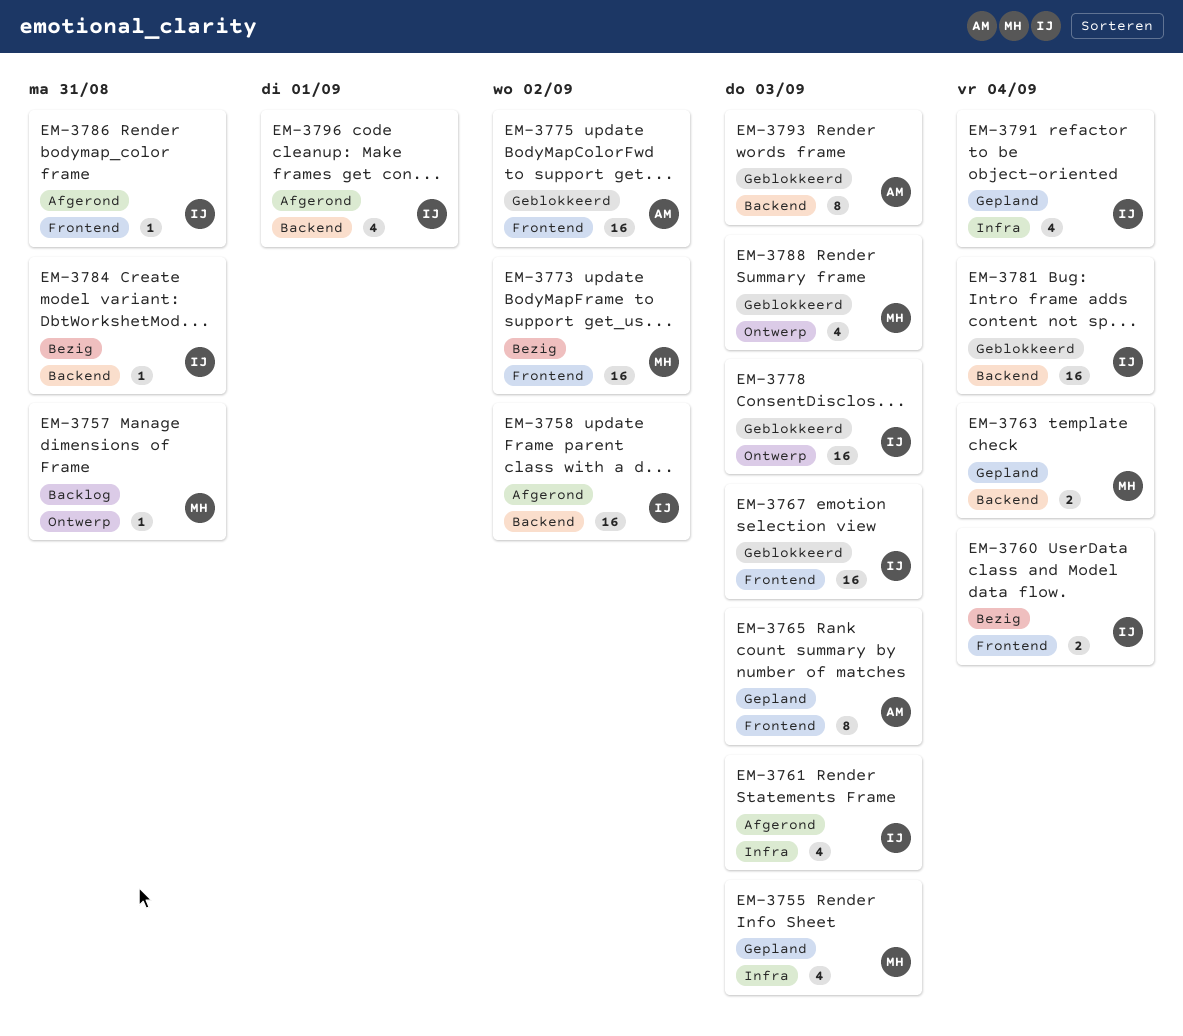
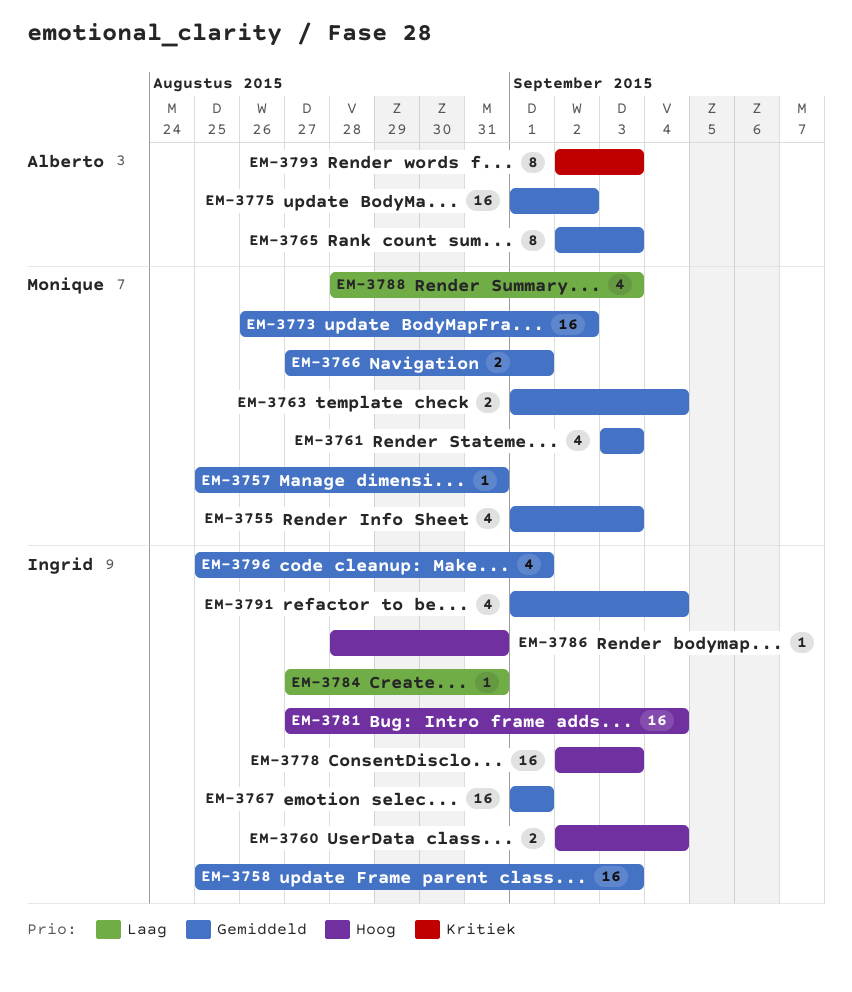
EM-3758, due: Sep 2 -> Sep 3
EM-3761, owner: Ingrid -> Monique
EM-3766: none -> present
EM-3767, due: Sep 3 -> Sep 1

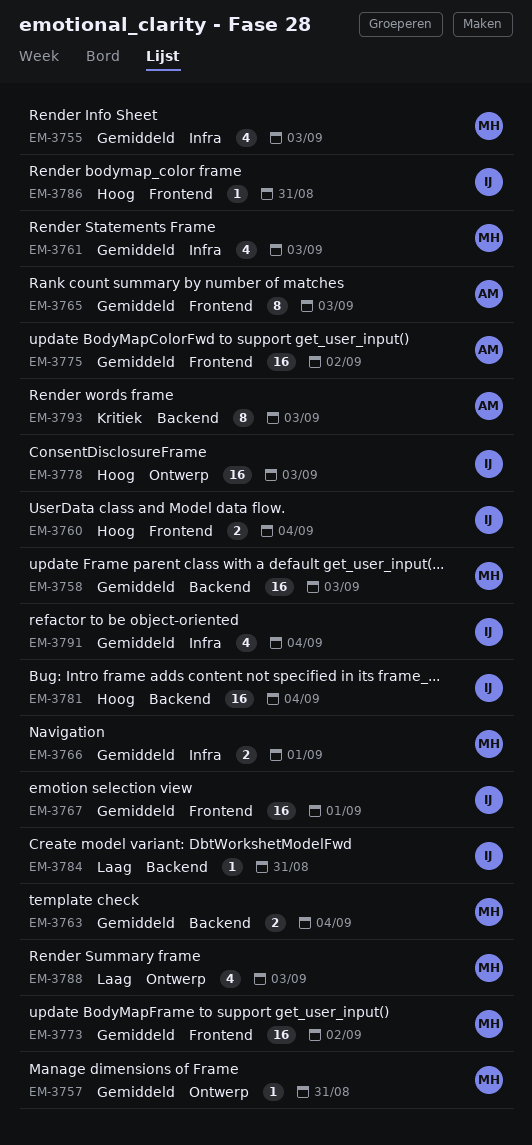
EM-3758, owner: Ingrid -> Monique
EM-3796: present -> none

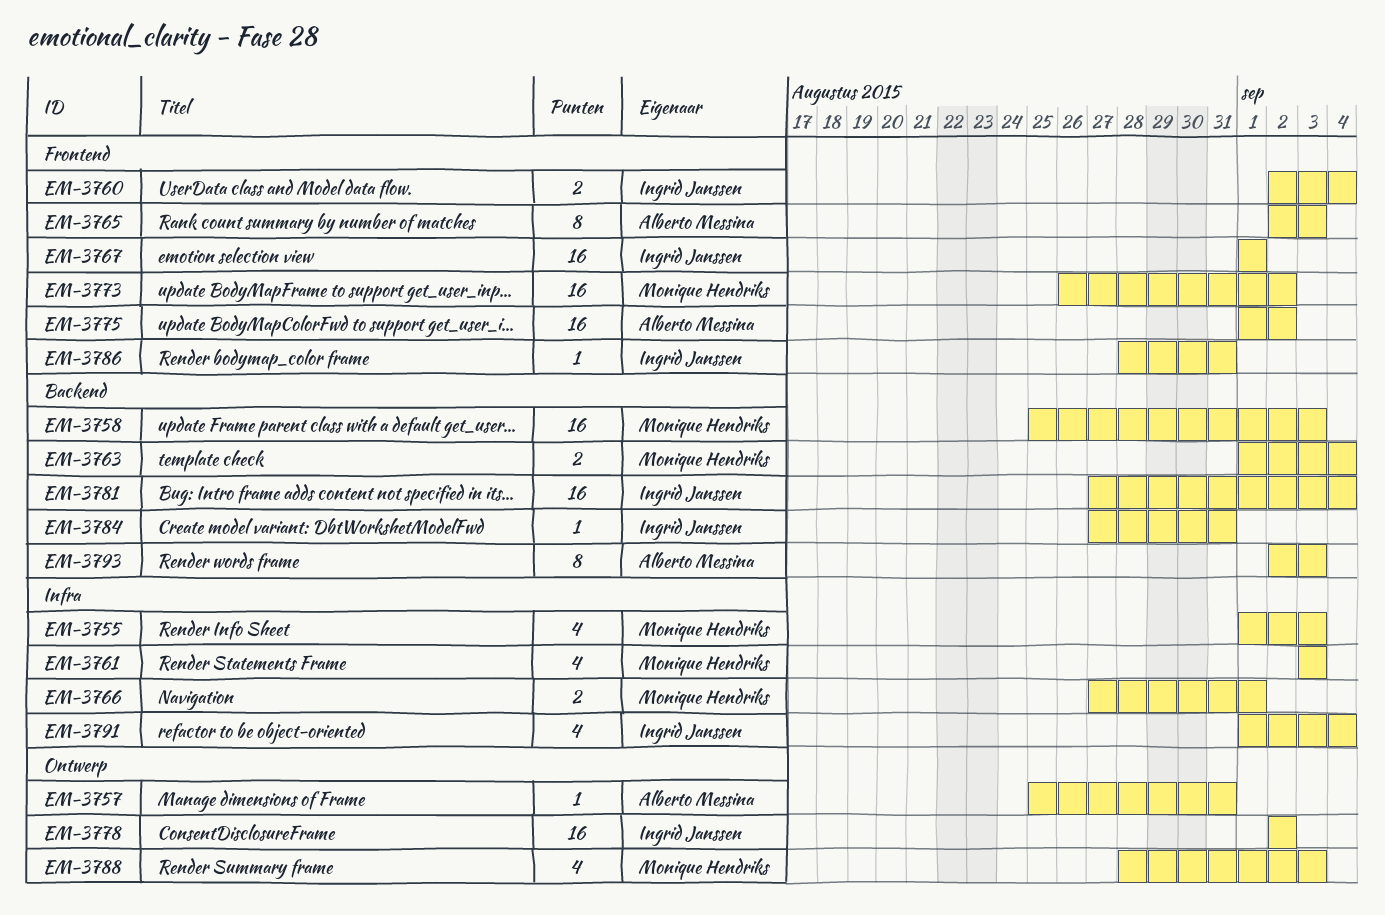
EM-3757, owner: Monique Hendriks -> Alberto Messina
EM-3778, due: Sep 3 -> Sep 2

